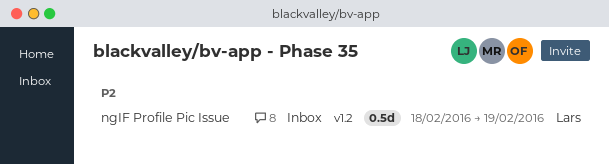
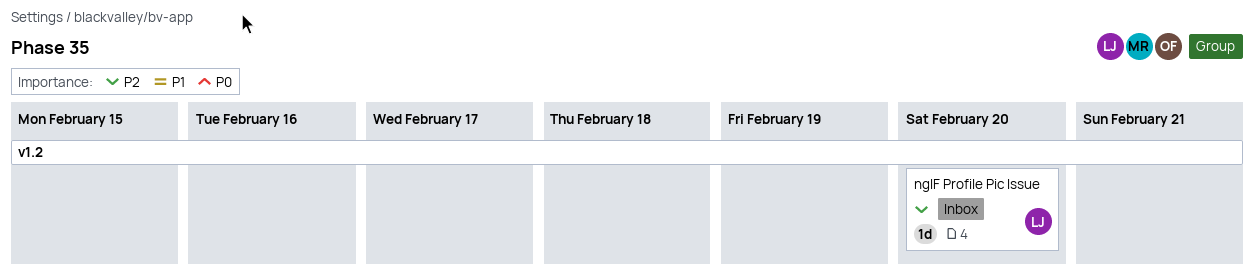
ngIF Profile Pic Issue, estimate: 0.5d -> 1d
ngIF Profile Pic Issue, due: Feb 19 -> Feb 20

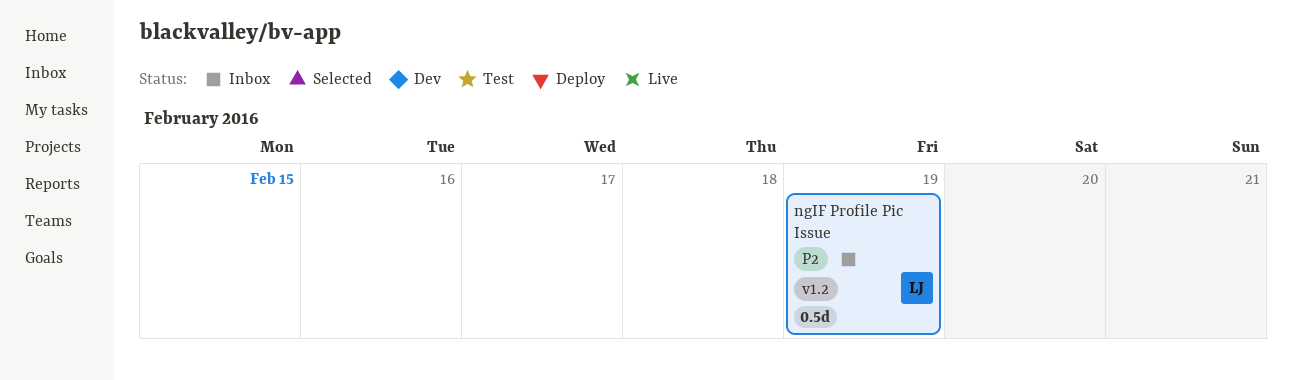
ngIF Profile Pic Issue, estimate: 1d -> 0.5d
ngIF Profile Pic Issue, due: Feb 20 -> Feb 19

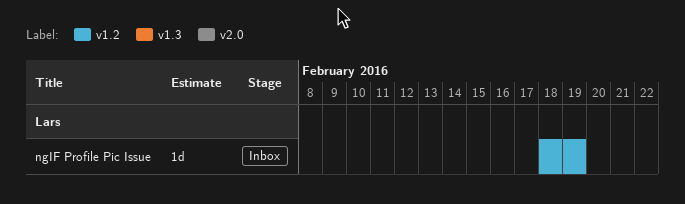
ngIF Profile Pic Issue, estimate: 0.5d -> 1d

